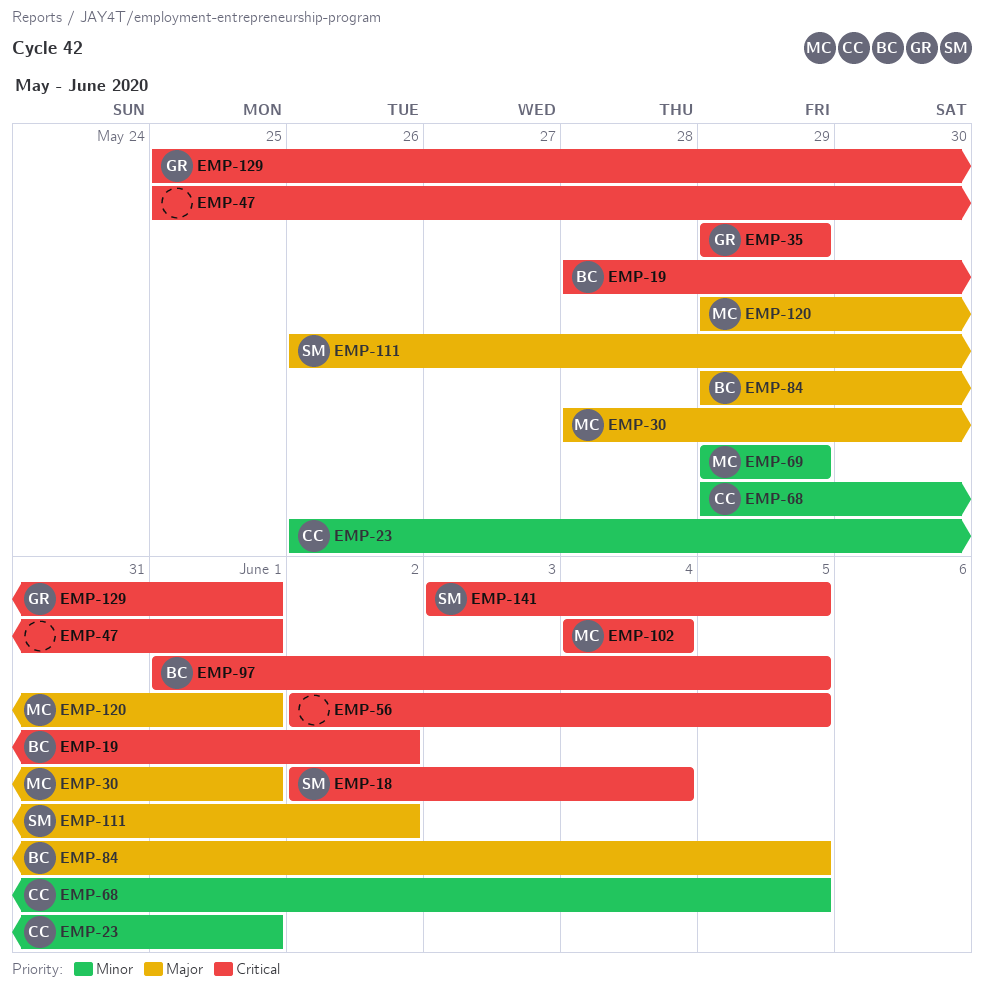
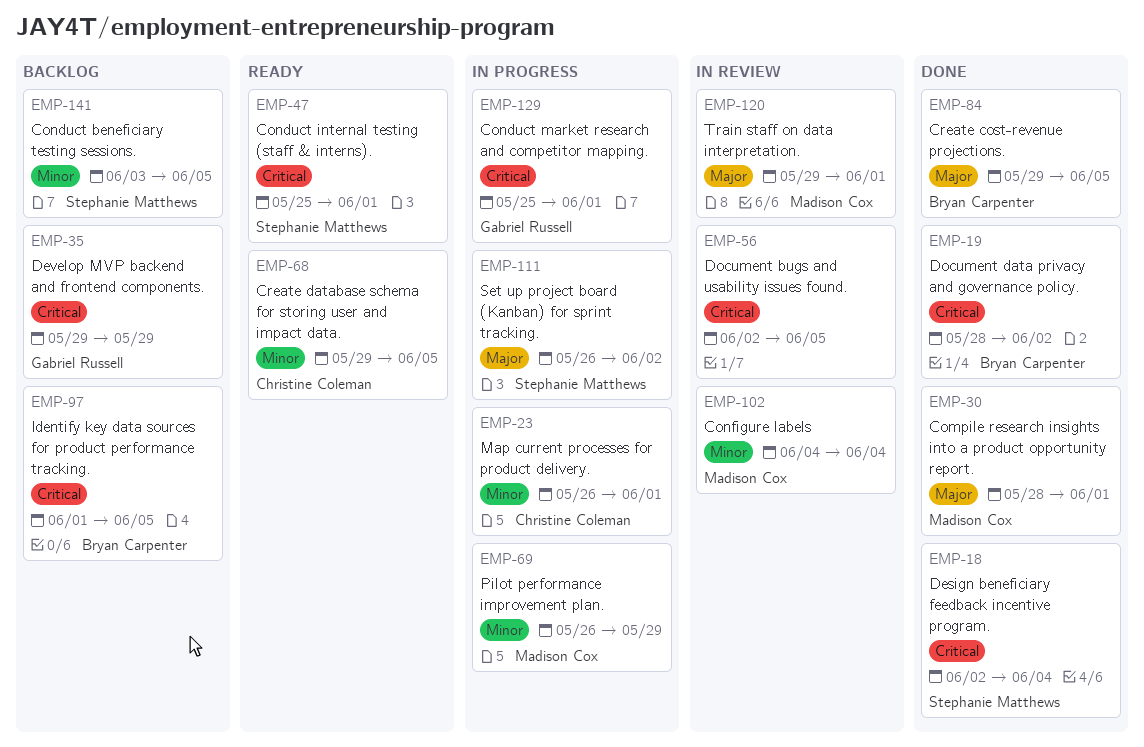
EMP-47, owner: none -> Stephanie Matthews
EMP-69, start: May 29 -> May 26
EMP-102, priority: Critical -> Minor
EMP-141, priority: Critical -> Minor

